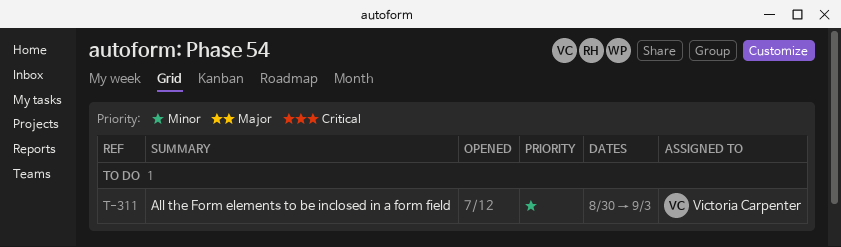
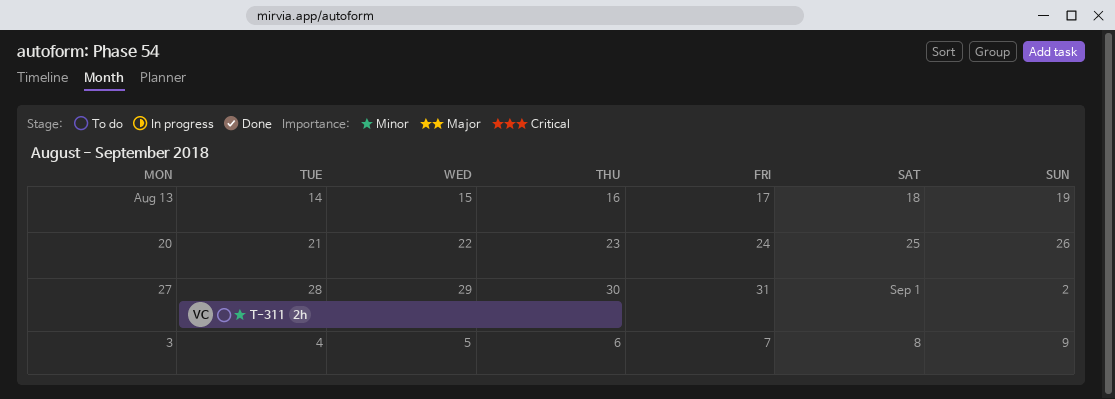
T-311, start: Aug 30 -> Aug 28
T-311, due: Sep 3 -> Aug 30

